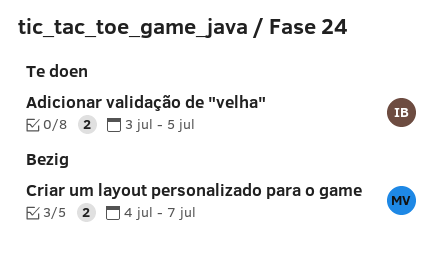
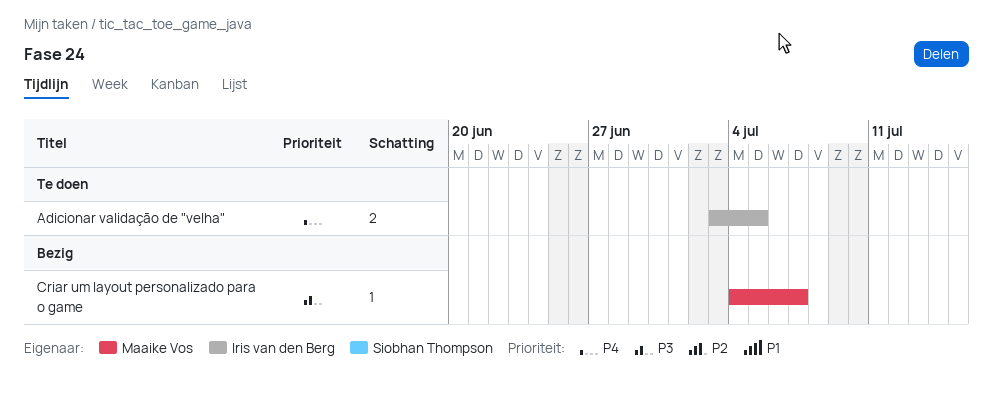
Criar um layout personalizado para o game, estimate: 2 -> 1

